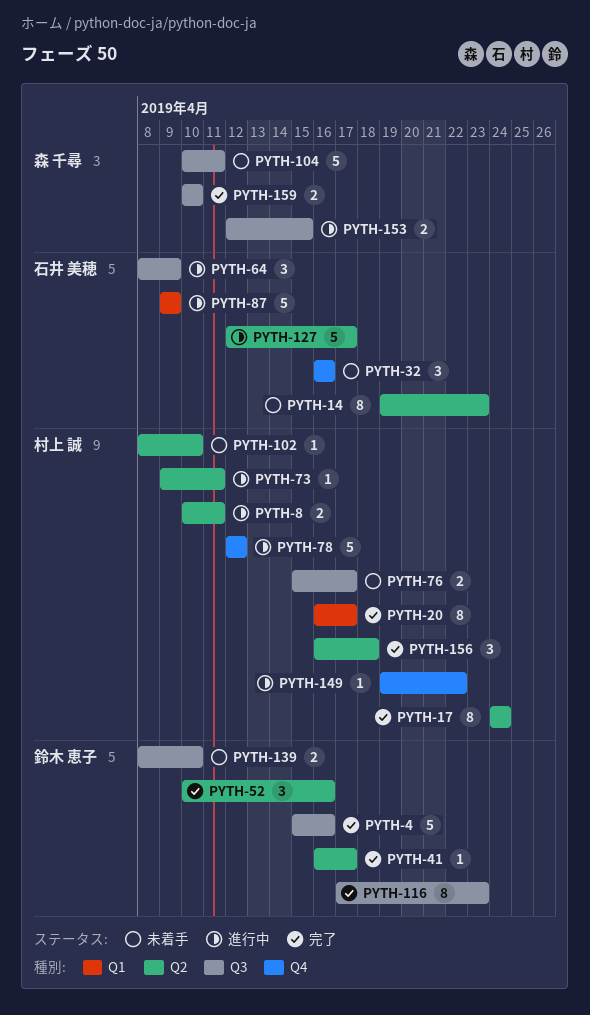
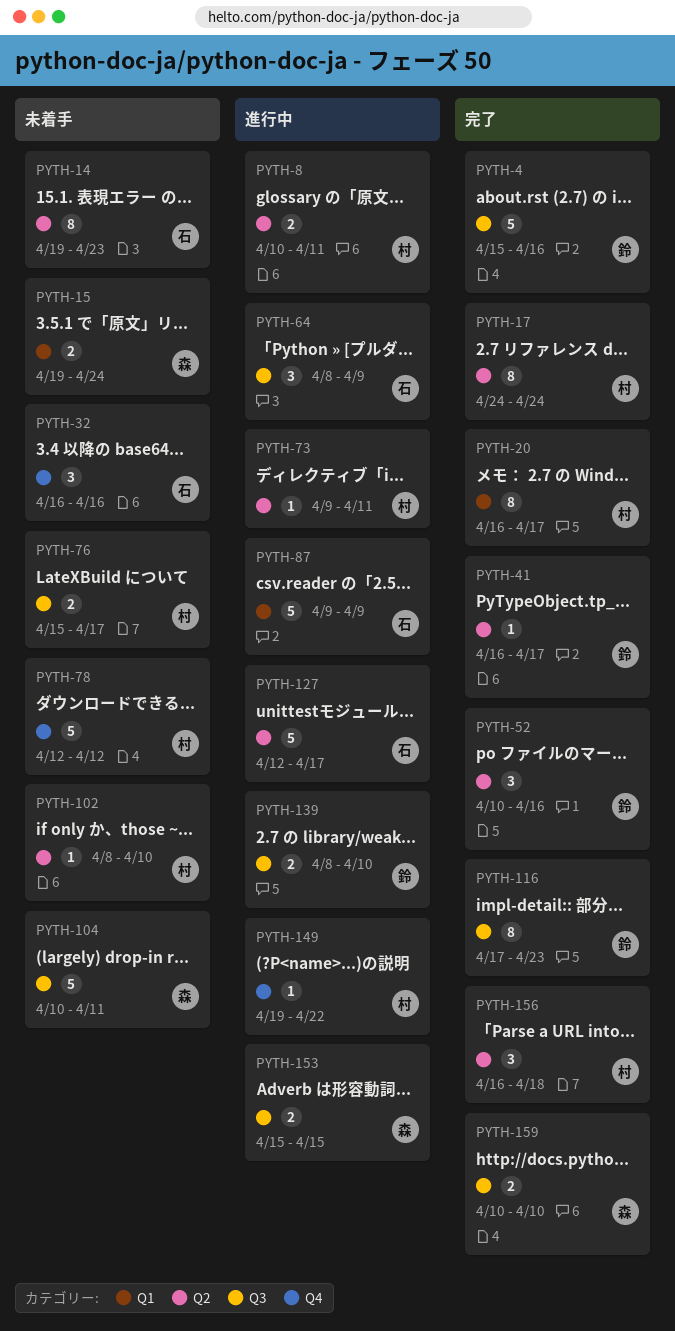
PYTH-15: none -> present
PYTH-78, status: 進行中 -> 未着手
PYTH-139, status: 未着手 -> 進行中
PYTH-153, start: Apr 12 -> Apr 15

